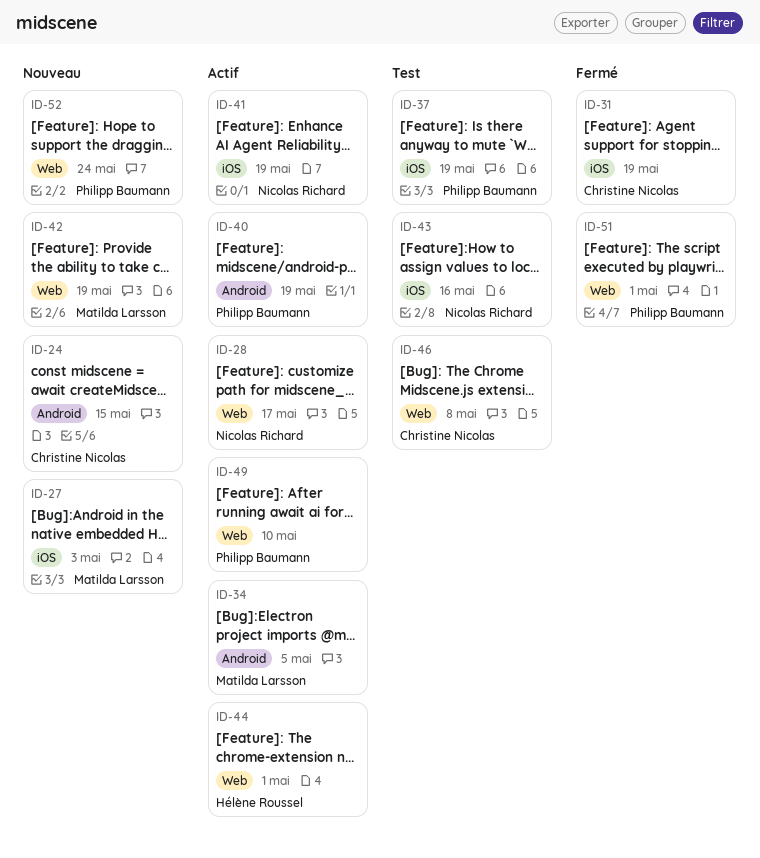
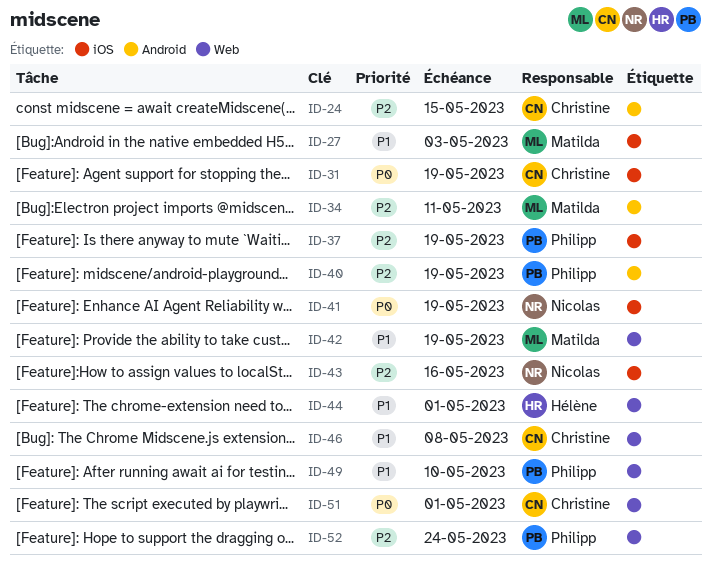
ID-28: present -> none
ID-34, due: May 5 -> May 11
ID-51, owner: Philipp Baumann -> Christine Nicolas

